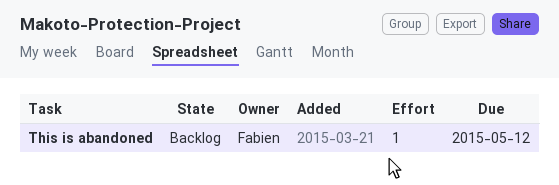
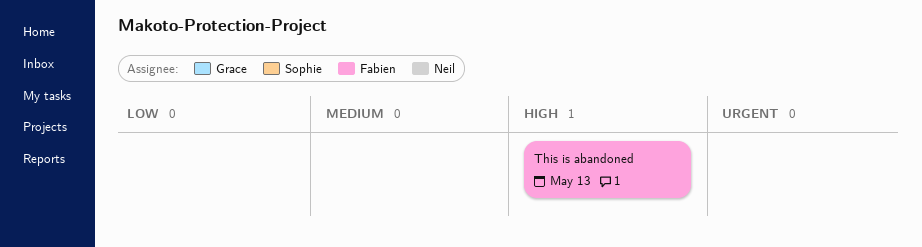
This is abandoned, due: May 12 -> May 13

